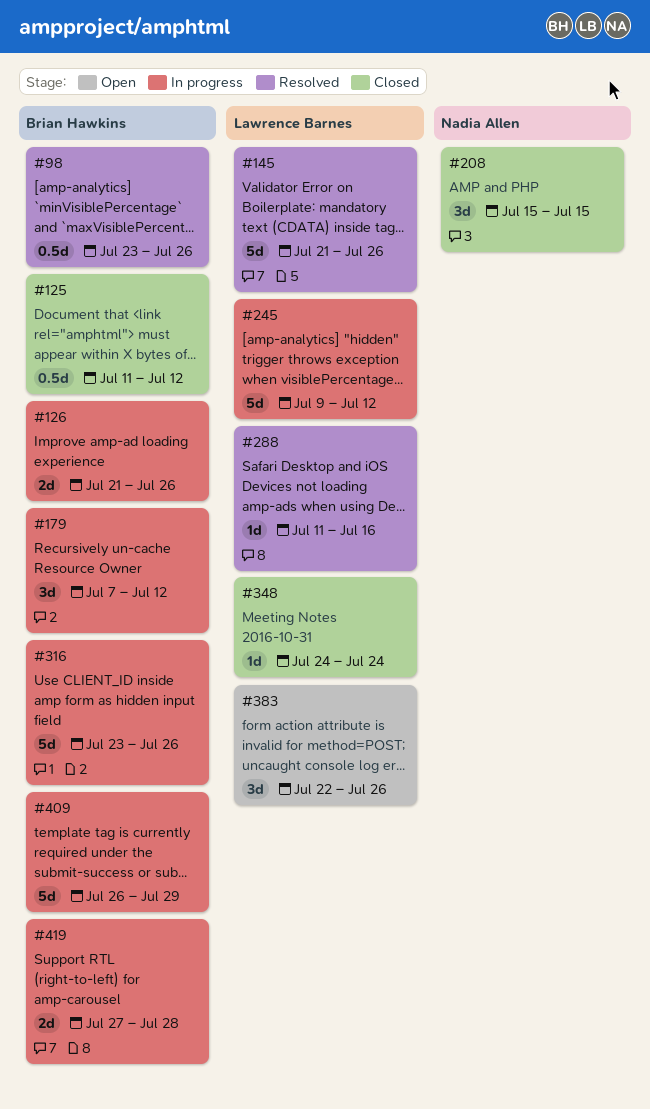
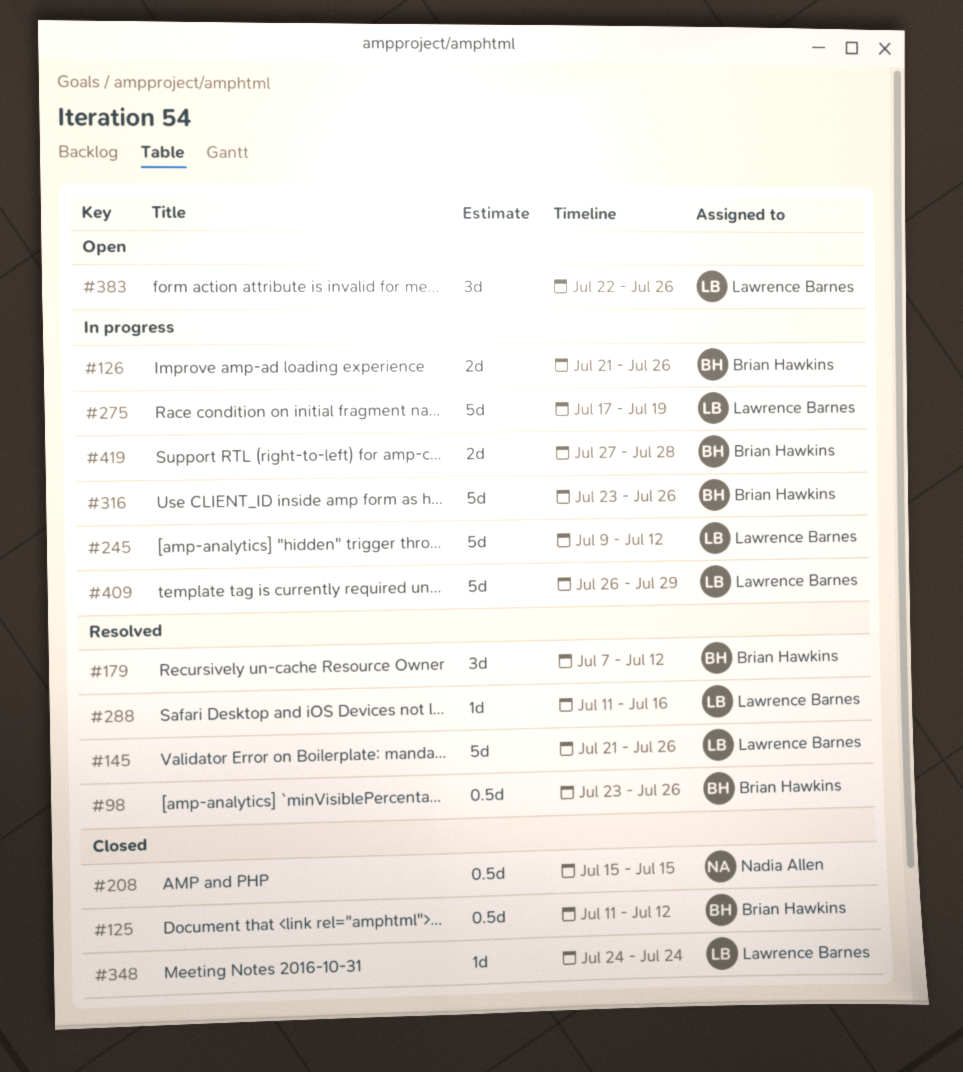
#179, status: In progress -> Resolved
#208, estimate: 3d -> 0.5d
#275: none -> present
#409, owner: Brian Hawkins -> Lawrence Barnes

